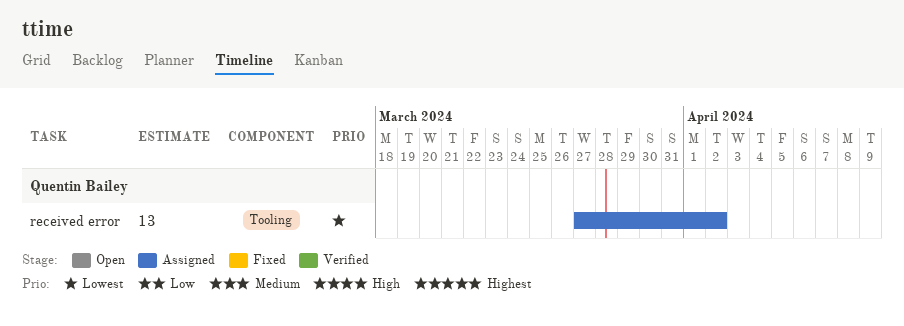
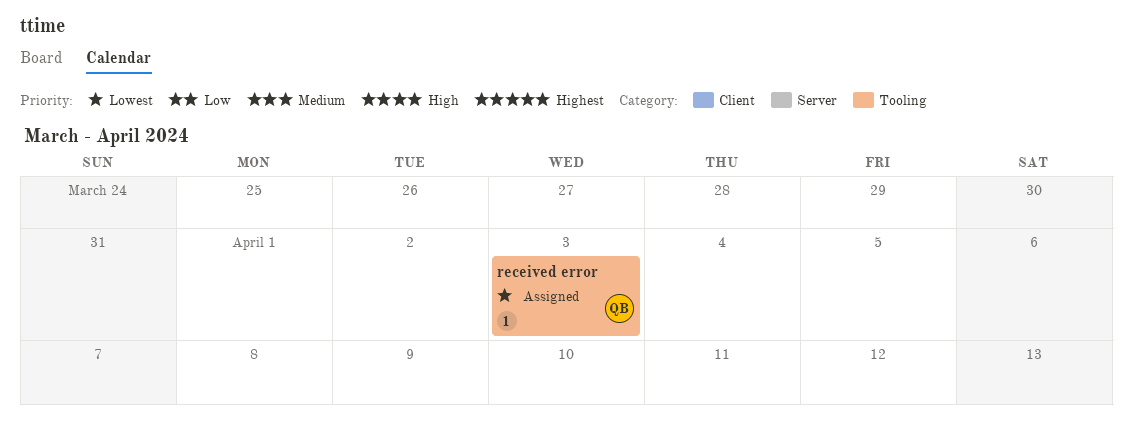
received error, estimate: 13 -> 1
received error, due: Apr 2 -> Apr 3

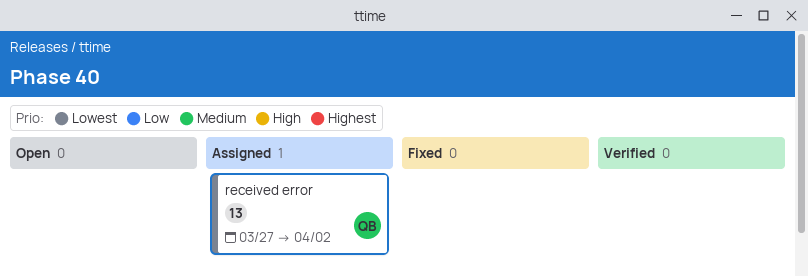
received error, estimate: 1 -> 13
received error, due: Apr 3 -> Apr 2

